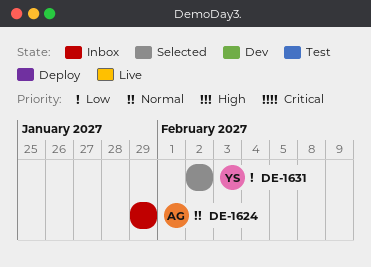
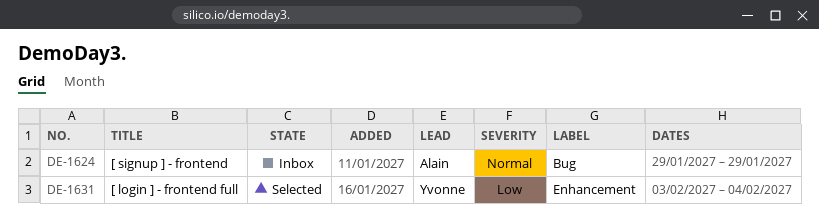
DE-1631, start: Feb 2 -> Feb 3
DE-1631, due: Feb 2 -> Feb 4

